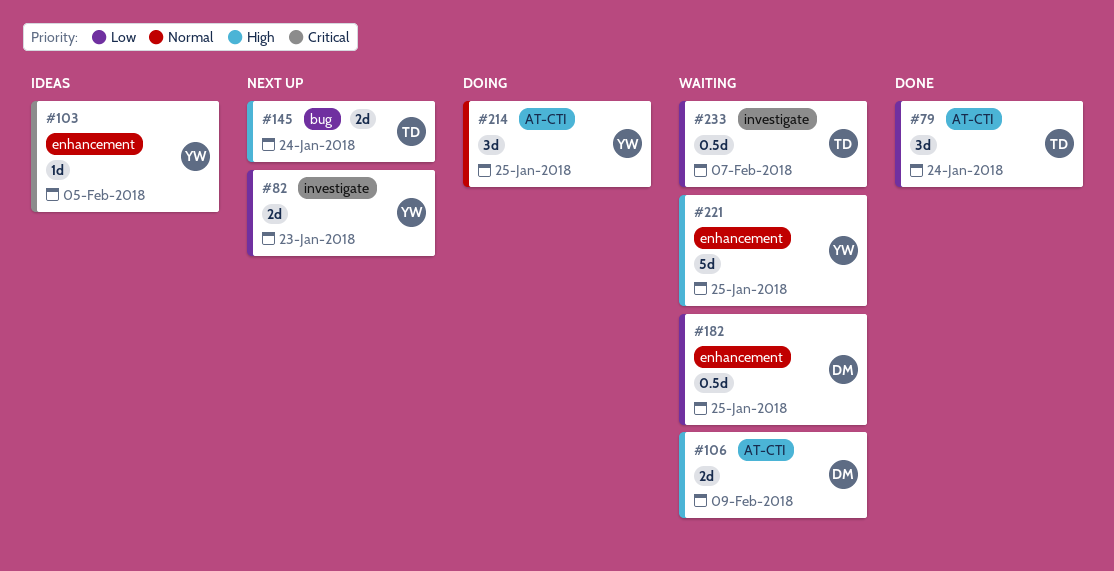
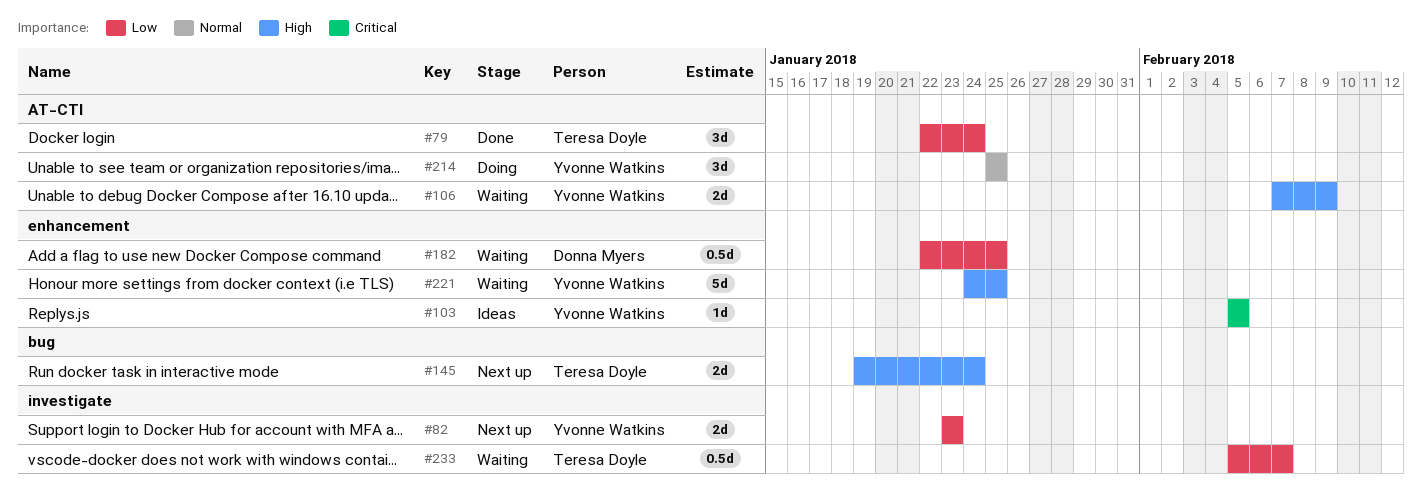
#106, owner: Donna Myers -> Yvonne Watkins

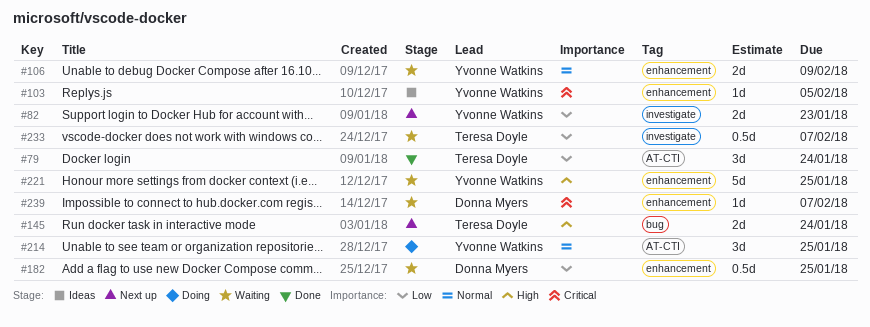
#106, priority: High -> Normal
#106, label: AT-CTI -> enhancement
#239: none -> present

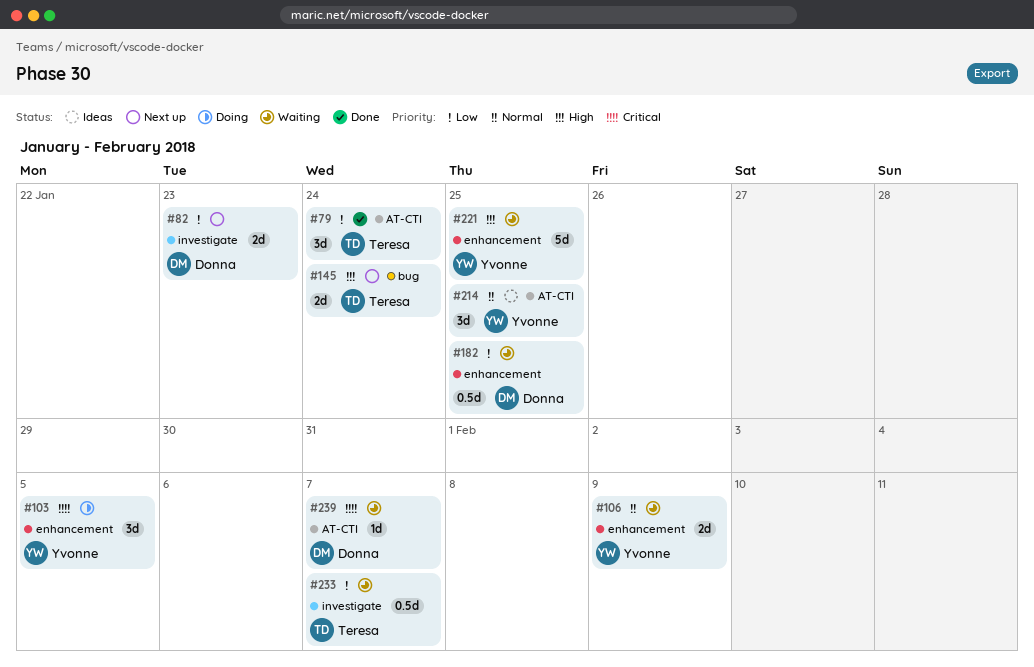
#82, owner: Yvonne Watkins -> Donna Myers
#103, status: Ideas -> Doing
#103, estimate: 1d -> 3d
#214, status: Doing -> Ideas
#239, label: enhancement -> AT-CTI

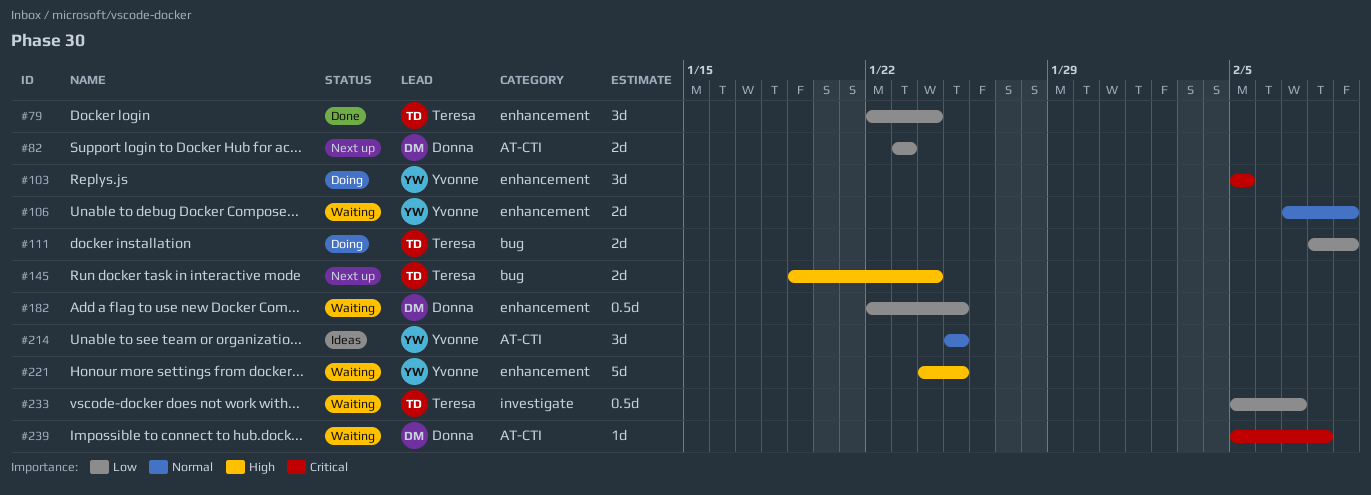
#79, label: AT-CTI -> enhancement
#82, label: investigate -> AT-CTI
#111: none -> present
#239, due: Feb 7 -> Feb 8

